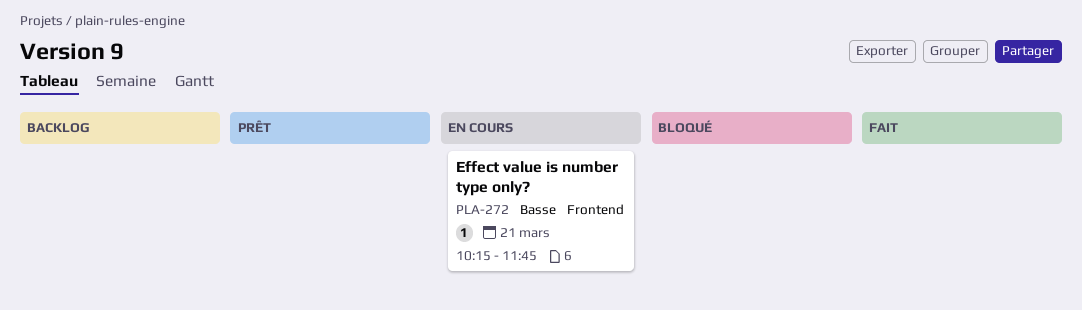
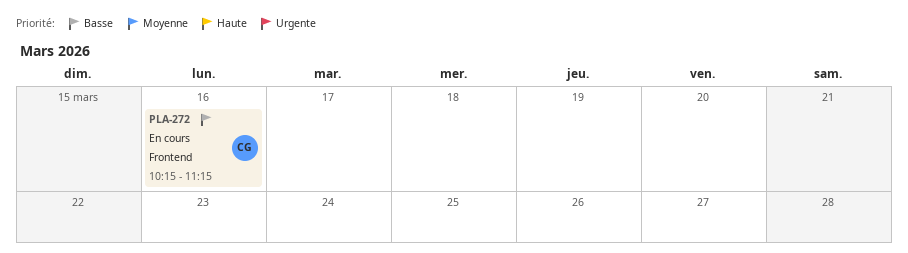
PLA-272, day: Mar 21 -> Mar 16
PLA-272, ends: 11:45 -> 11:15

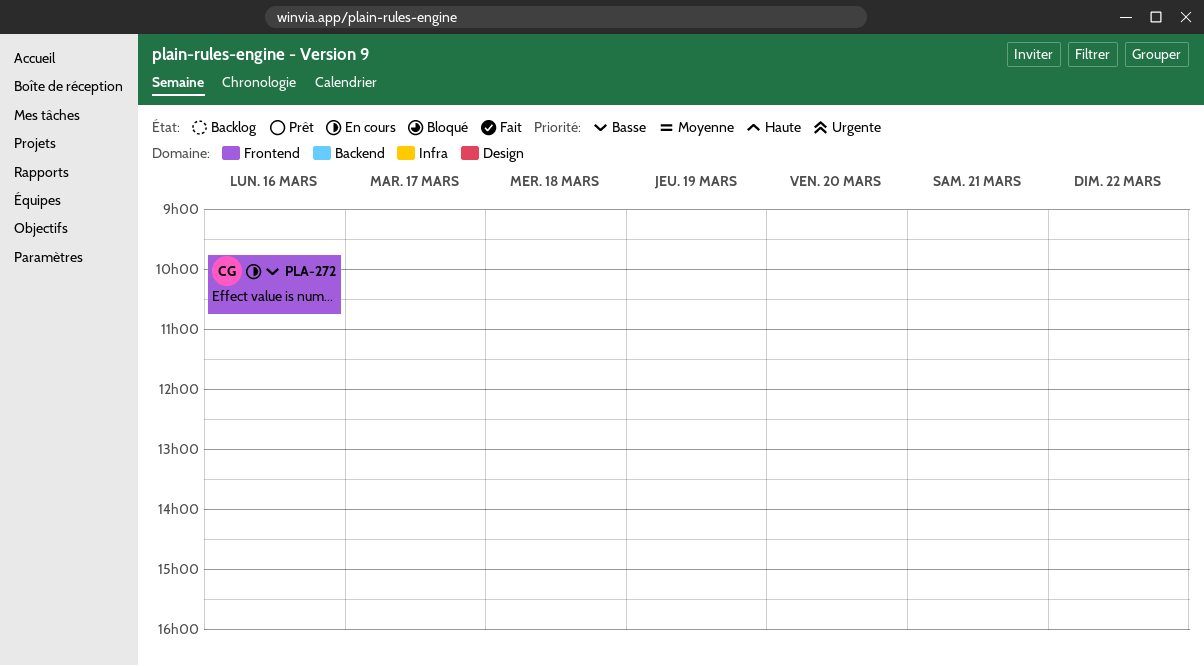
PLA-272, begins: 10:15 -> 09:45
PLA-272, ends: 11:15 -> 10:45

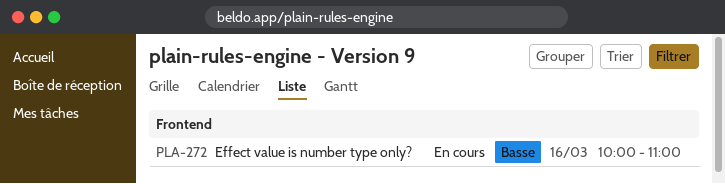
PLA-272, begins: 09:45 -> 10:00
PLA-272, ends: 10:45 -> 11:00

